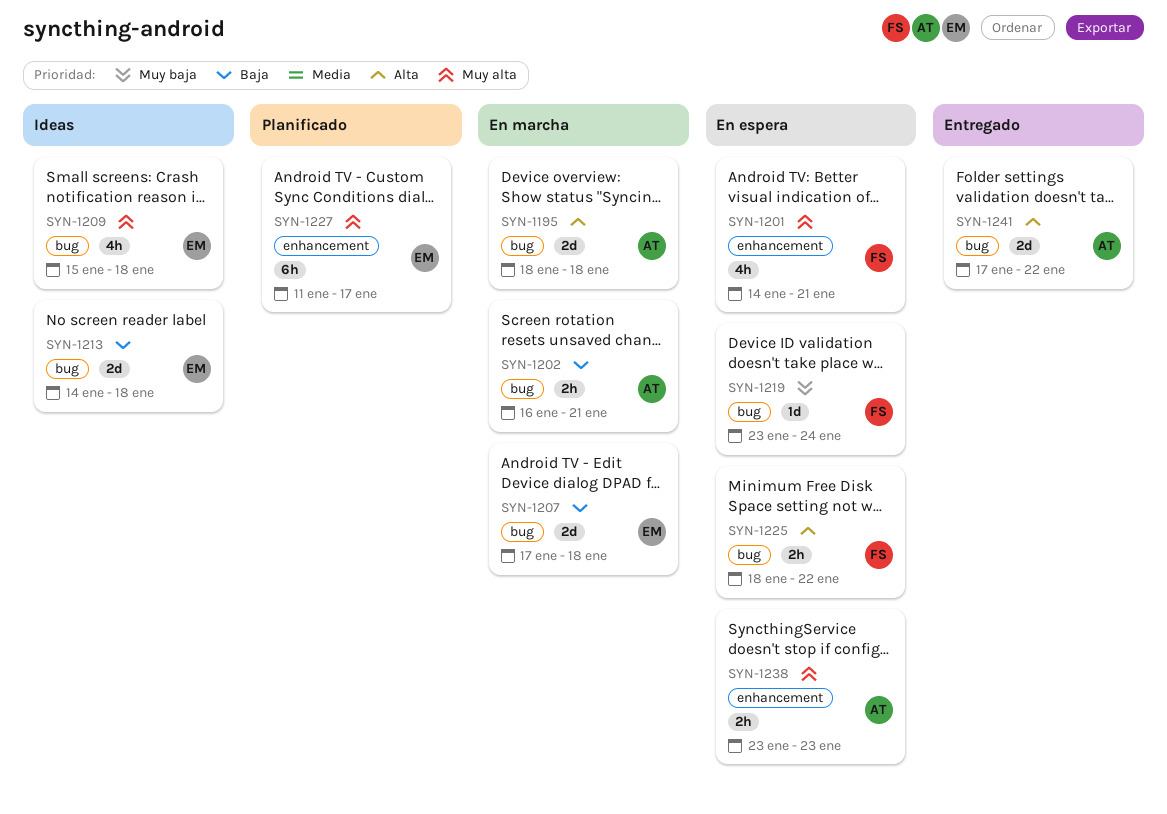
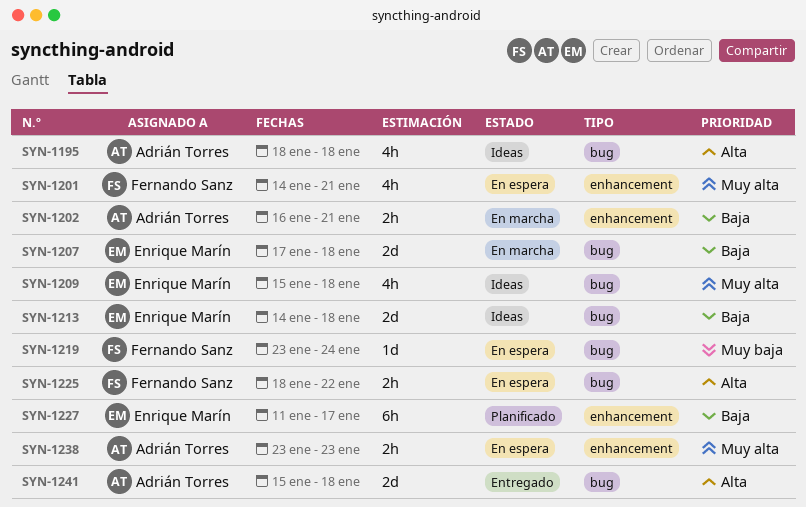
SYN-1195, status: En marcha -> Ideas
SYN-1195, estimate: 2d -> 4h
SYN-1202, label: bug -> enhancement
SYN-1227, priority: Muy alta -> Baja
SYN-1241, start: Jan 17 -> Jan 15
SYN-1241, due: Jan 22 -> Jan 18

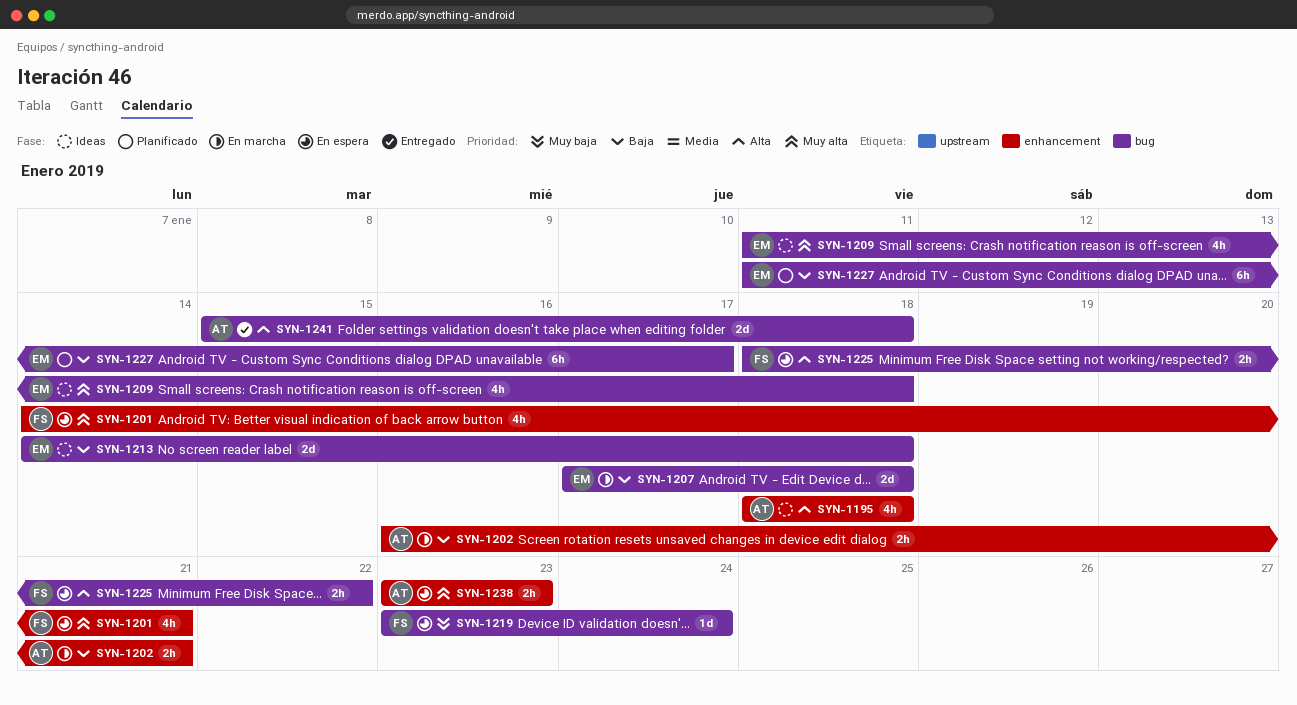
SYN-1195, label: bug -> enhancement
SYN-1209, start: Jan 15 -> Jan 11
SYN-1227, label: enhancement -> bug

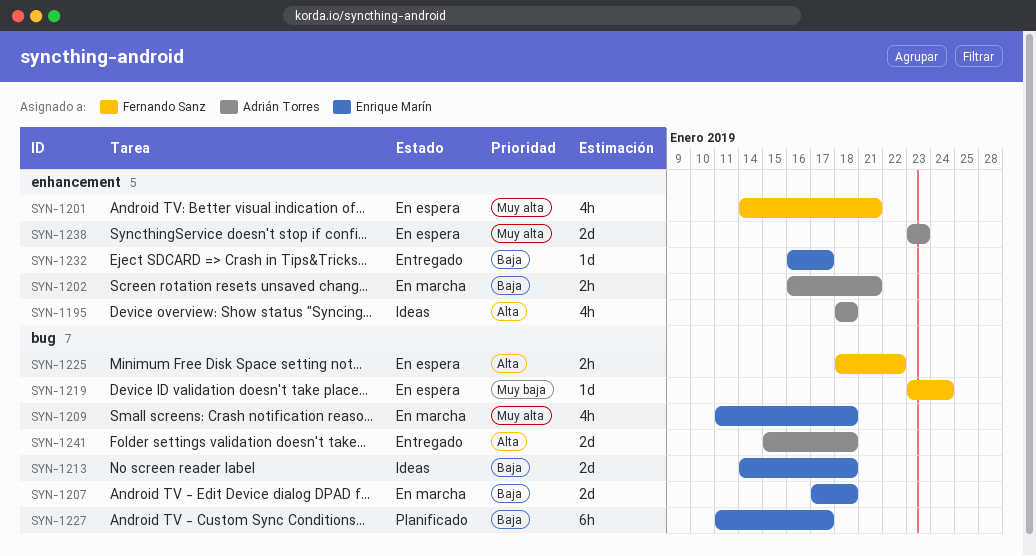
SYN-1209, status: Ideas -> En marcha
SYN-1232: none -> present
SYN-1238, estimate: 2h -> 2d

